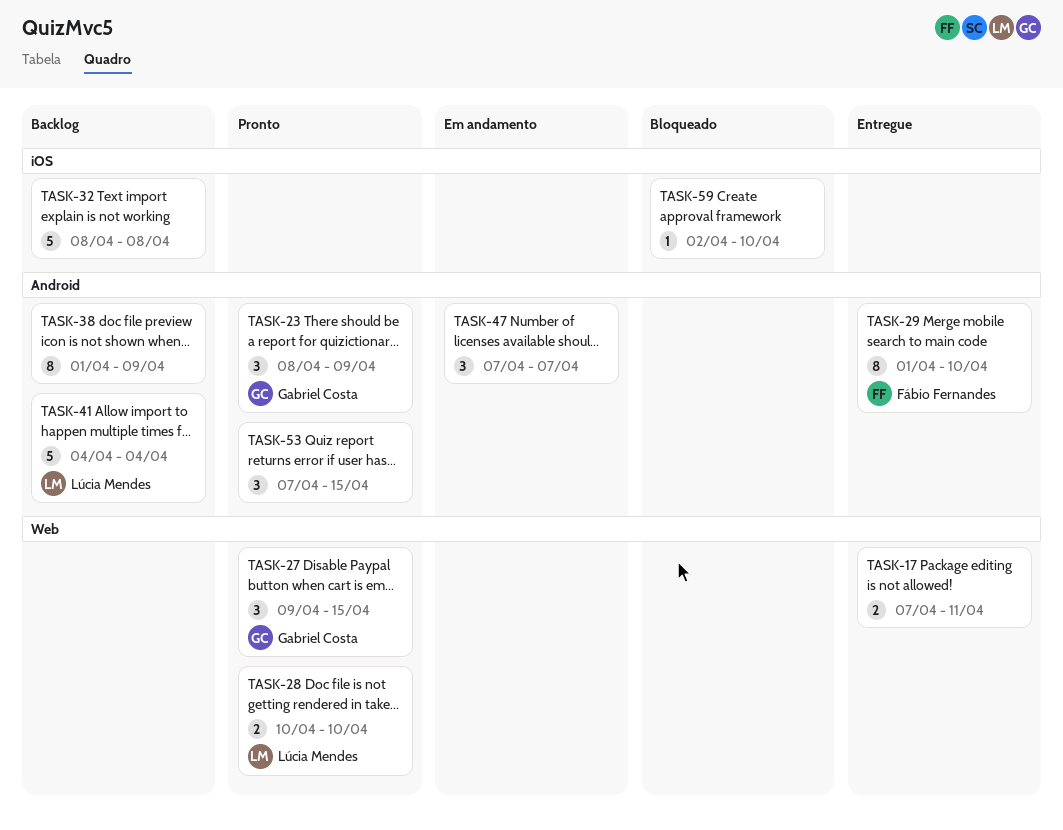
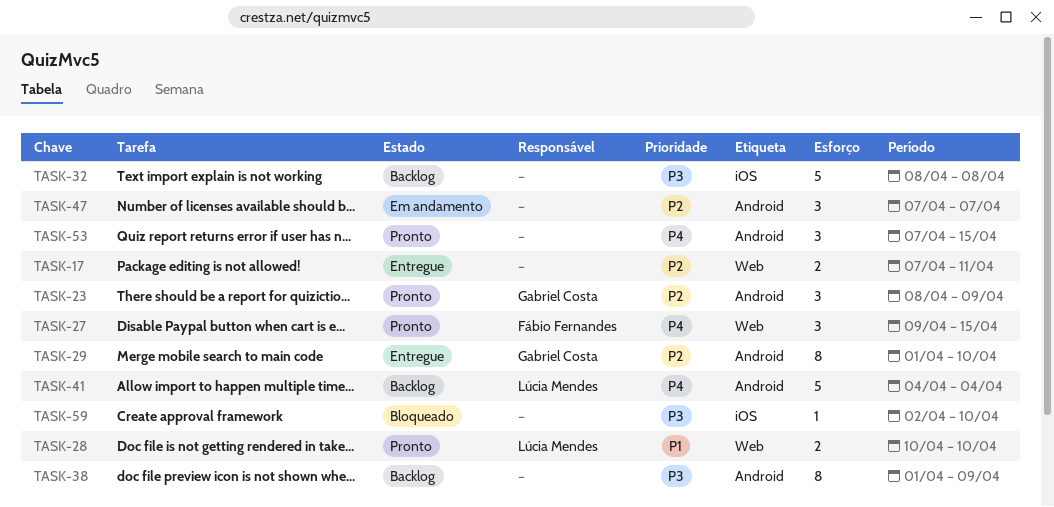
TASK-27, owner: Gabriel Costa -> Fábio Fernandes
TASK-29, owner: Fábio Fernandes -> Gabriel Costa

